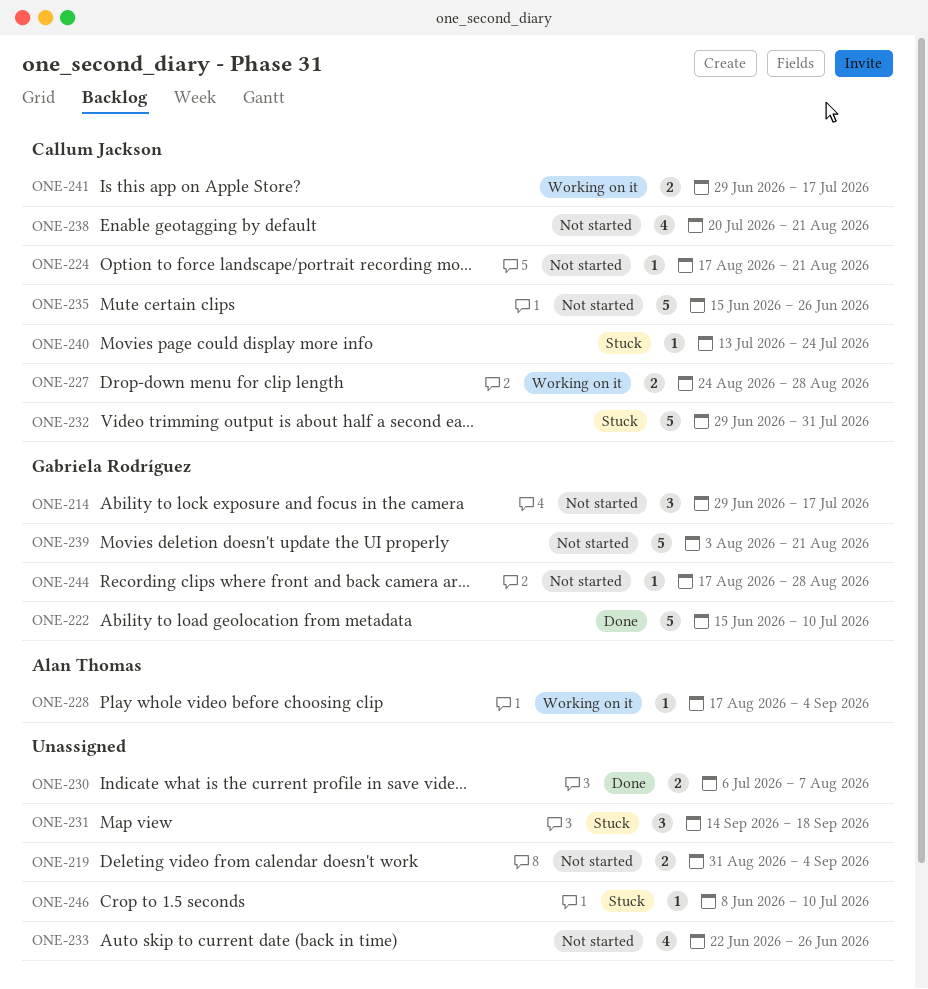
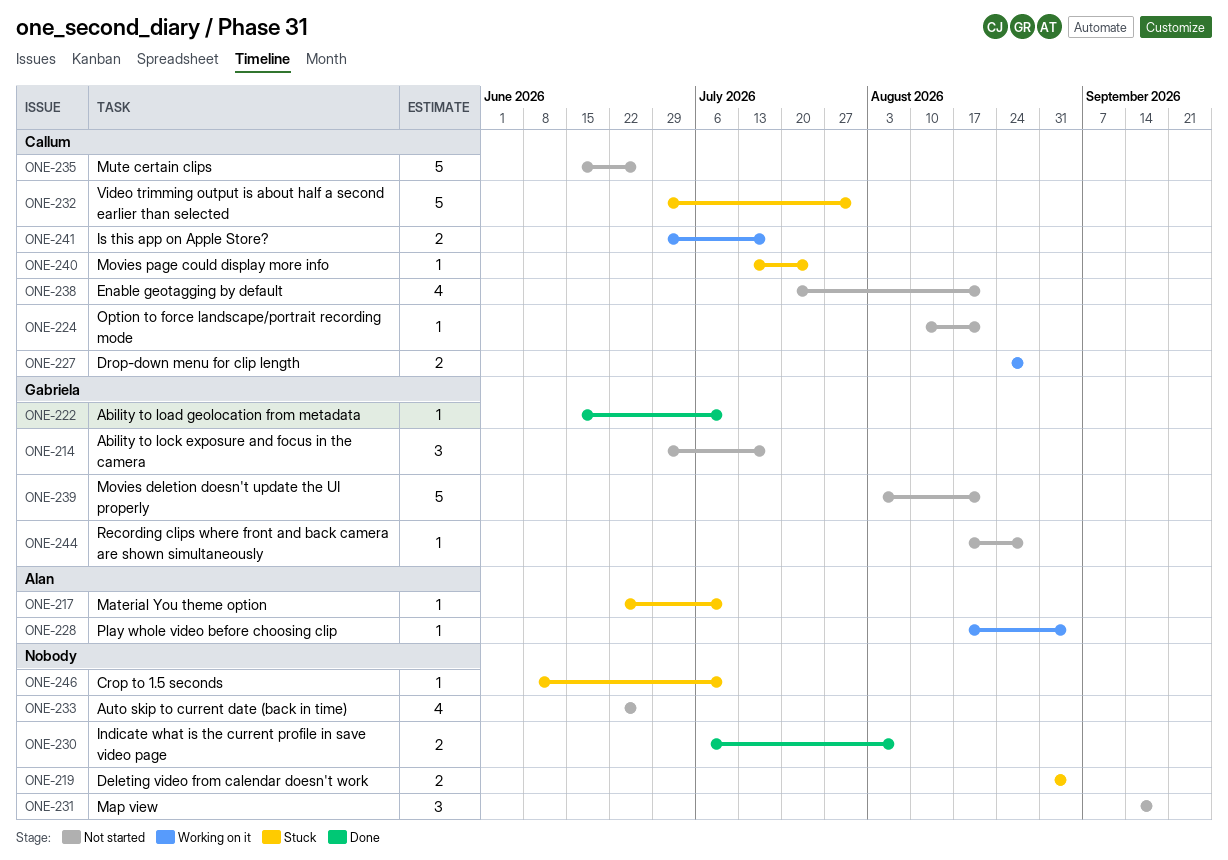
ONE-217: none -> present
ONE-219, status: Not started -> Stuck
ONE-222, estimate: 5 -> 1
ONE-224, start: Aug 17 -> Aug 10
ONE-231, status: Stuck -> Not started

